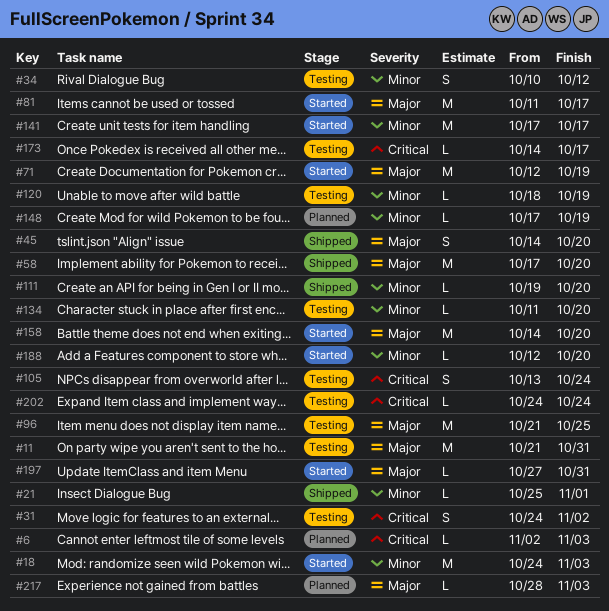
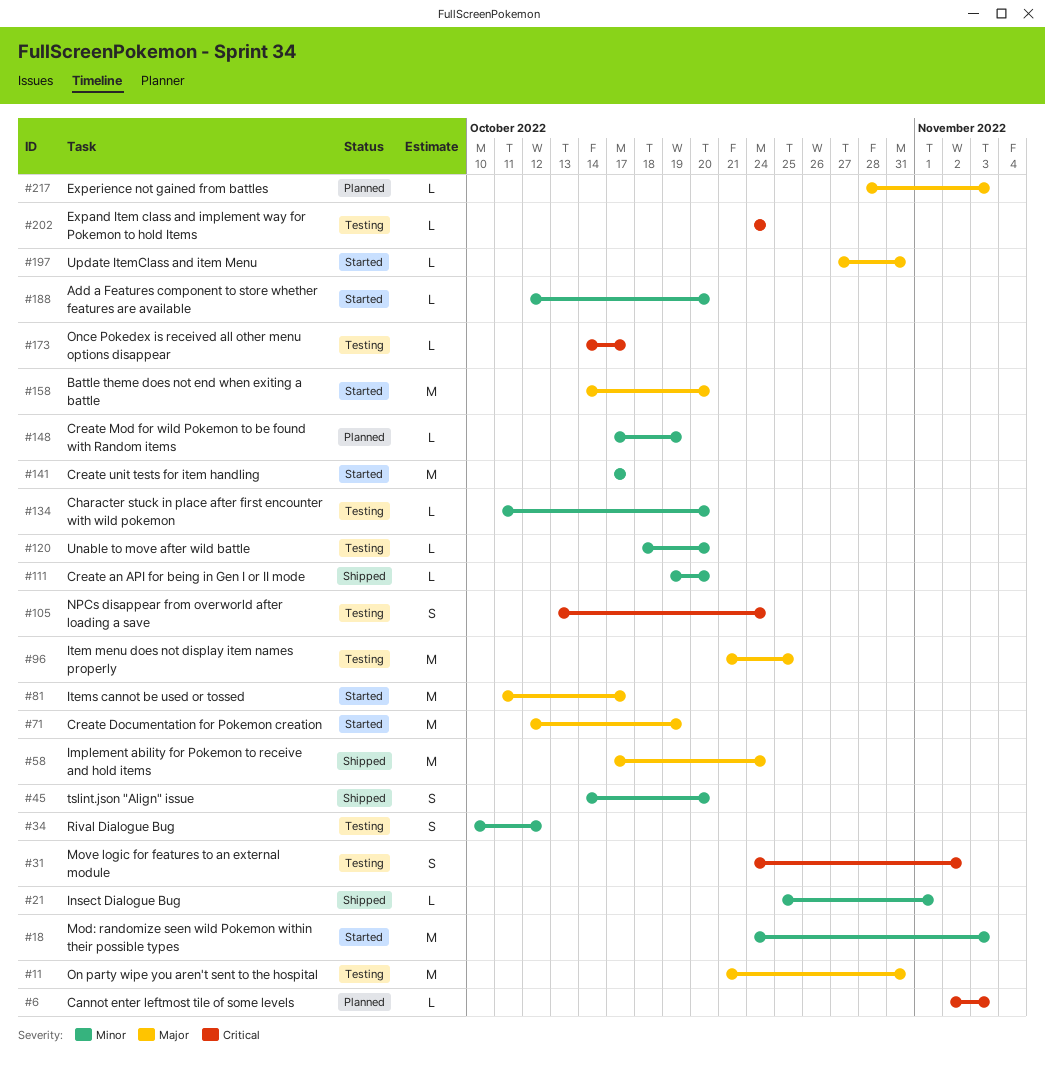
#45, priority: Major -> Minor
#58, due: Oct 20 -> Oct 24
#120, due: Oct 19 -> Oct 20

